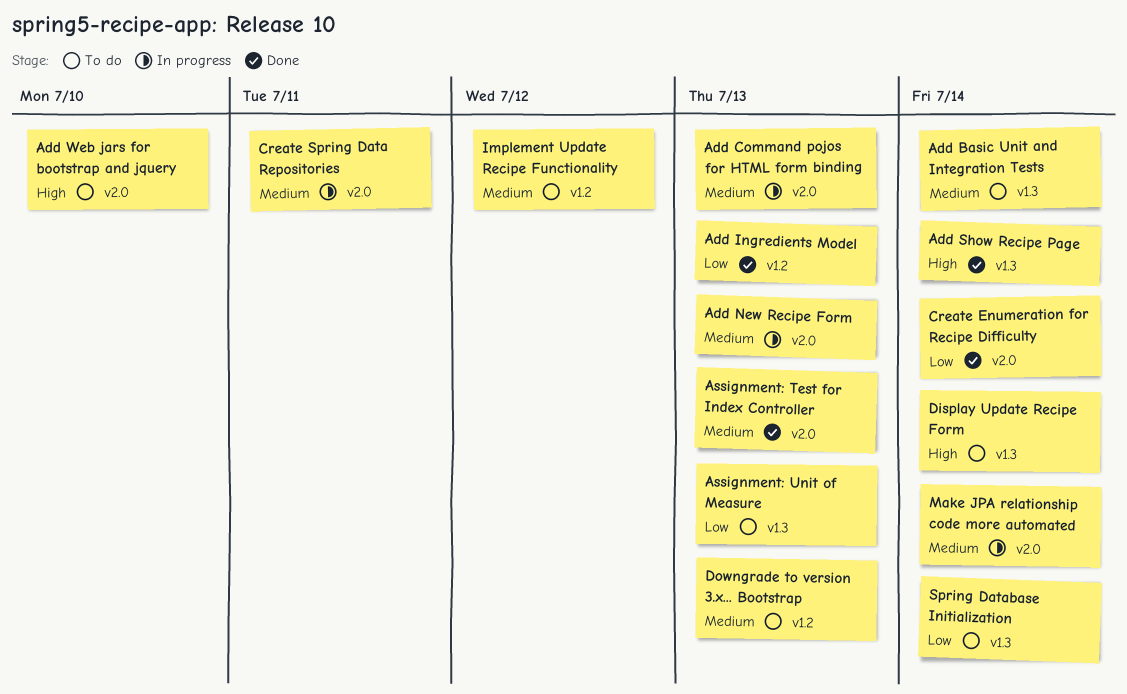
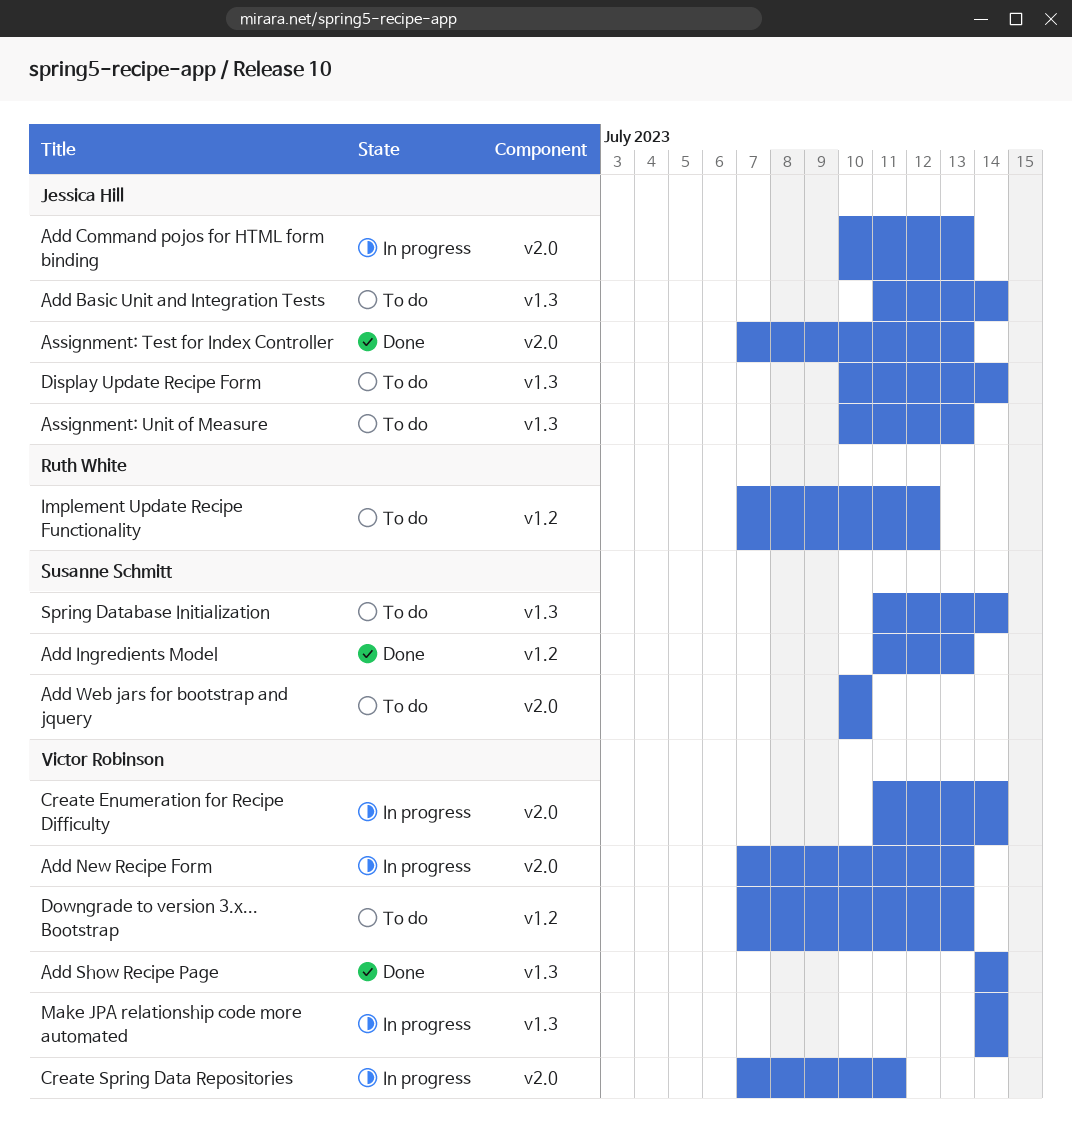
Create Enumeration for Recipe Difficulty, status: Done -> In progress
Make JPA relationship code more automated, label: v2.0 -> v1.3

